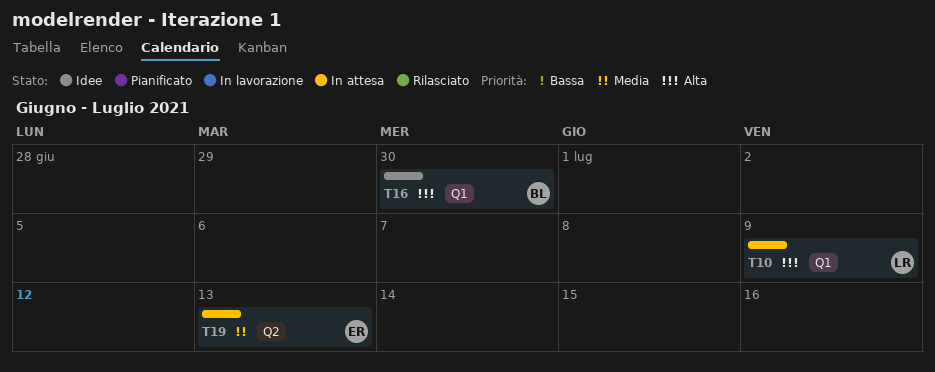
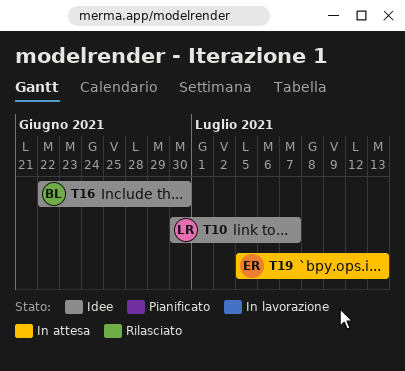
T10, status: In attesa -> Idee
T10, due: Jul 9 -> Jul 7

